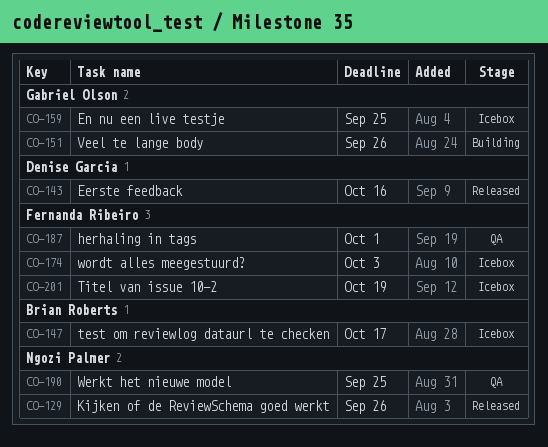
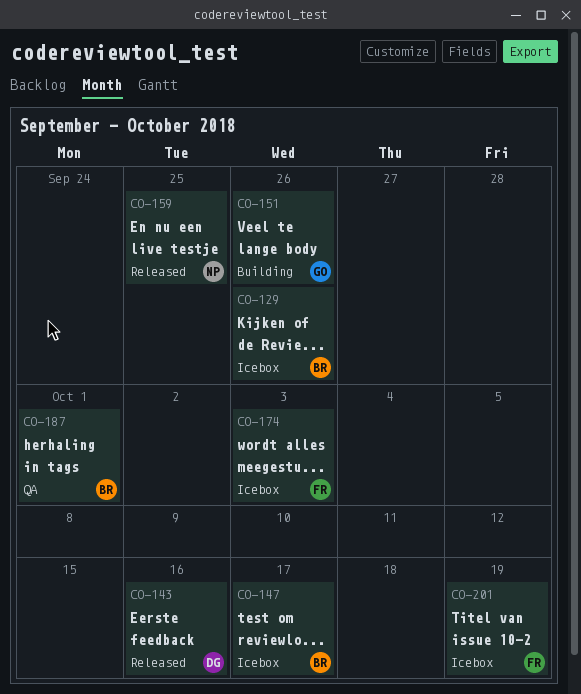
CO-129, status: Released -> Icebox
CO-129, owner: Ngozi Palmer -> Brian Roberts
CO-159, status: Icebox -> Released
CO-159, owner: Gabriel Olson -> Ngozi Palmer
CO-187, owner: Fernanda Ribeiro -> Brian Roberts
CO-190: present -> none

